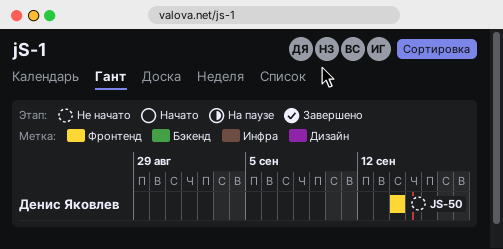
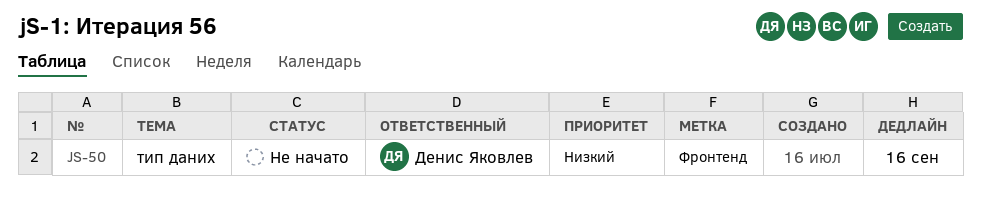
JS-50, due: Sep 14 -> Sep 16

